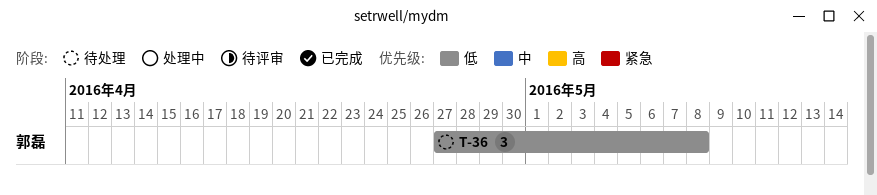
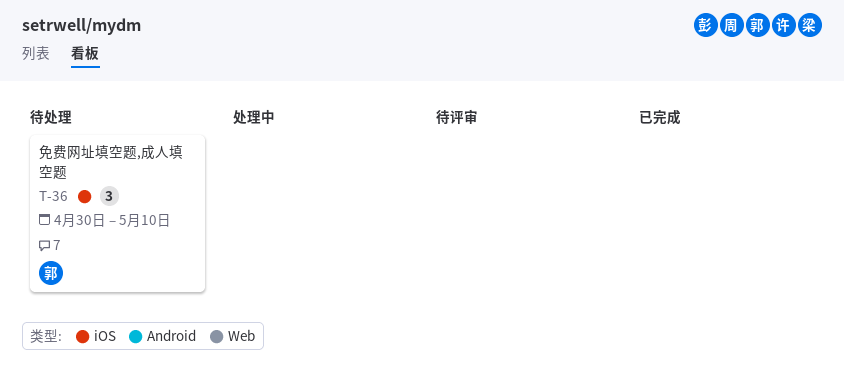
T-36, start: Apr 27 -> Apr 30
T-36, due: May 8 -> May 10

